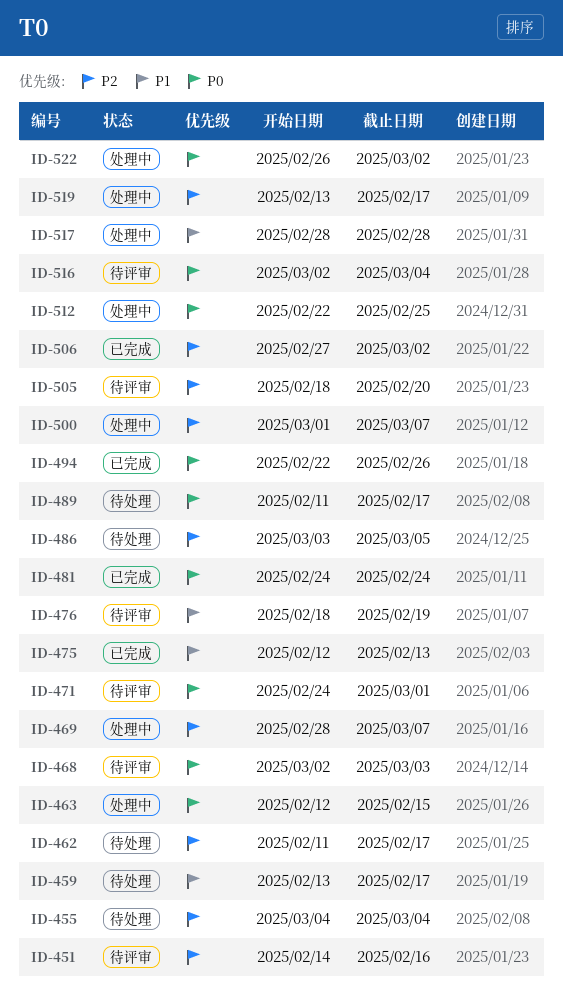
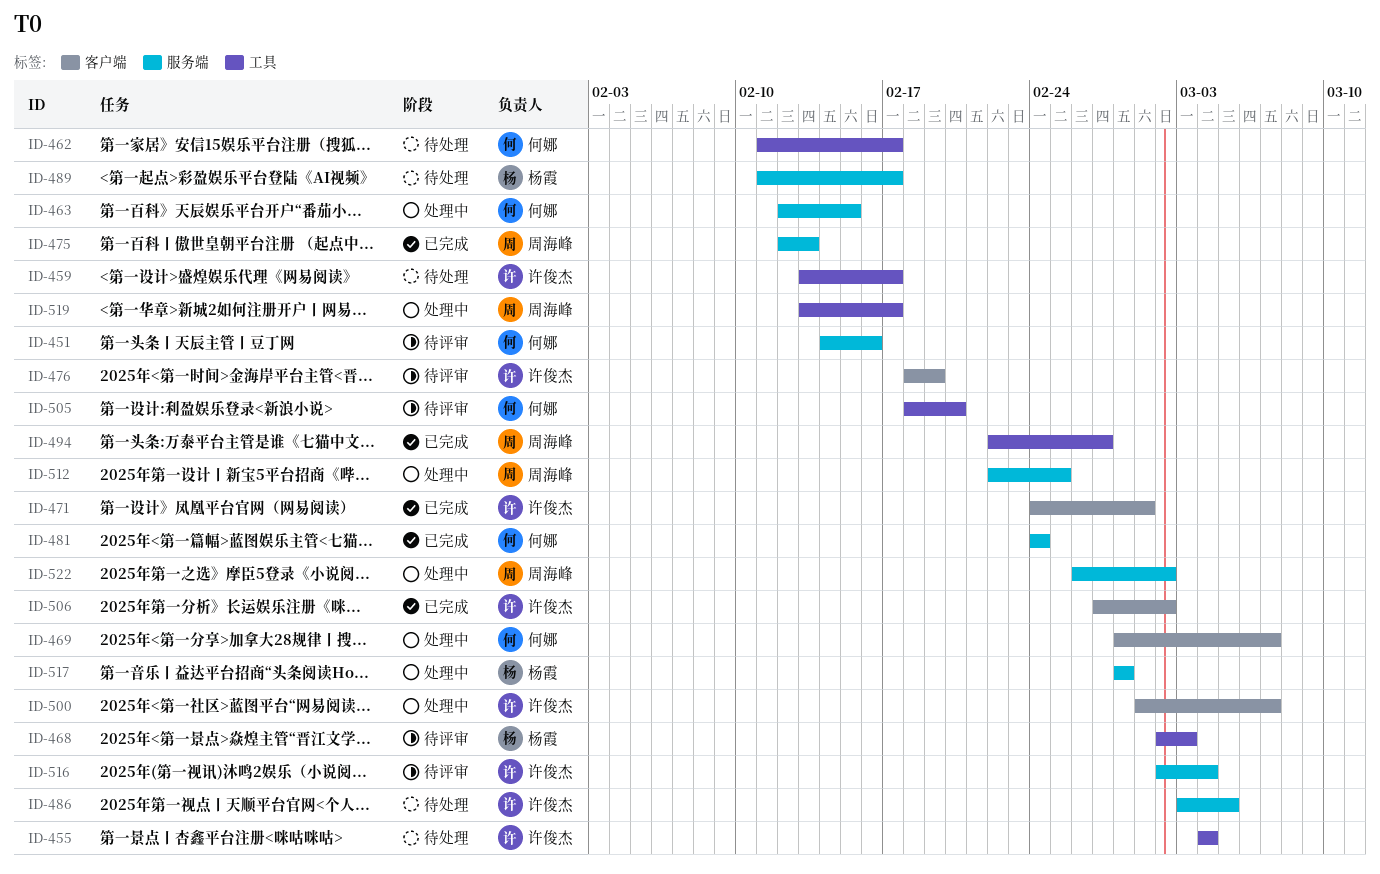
ID-471, status: 待评审 -> 已完成
ID-494, due: Feb 26 -> Feb 27

